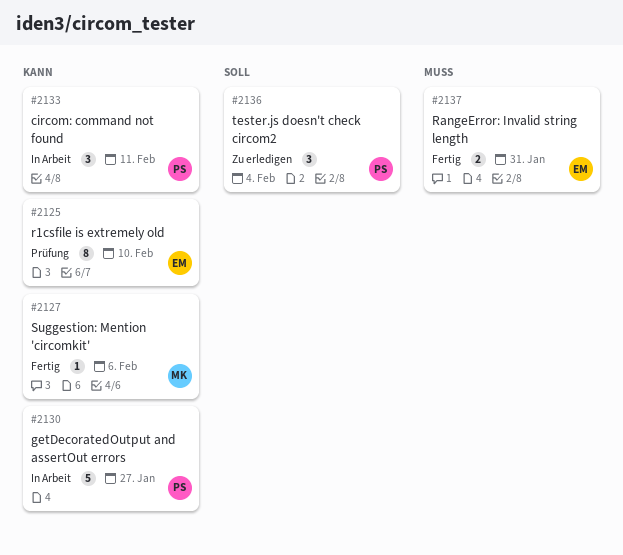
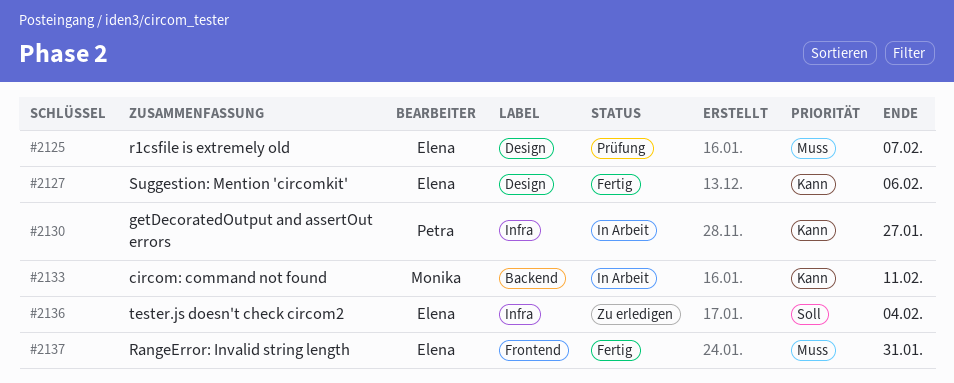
#2125, priority: Kann -> Muss
#2125, due: Feb 10 -> Feb 7
#2127, owner: Monika -> Elena
#2133, owner: Petra -> Monika
#2136, owner: Petra -> Elena

